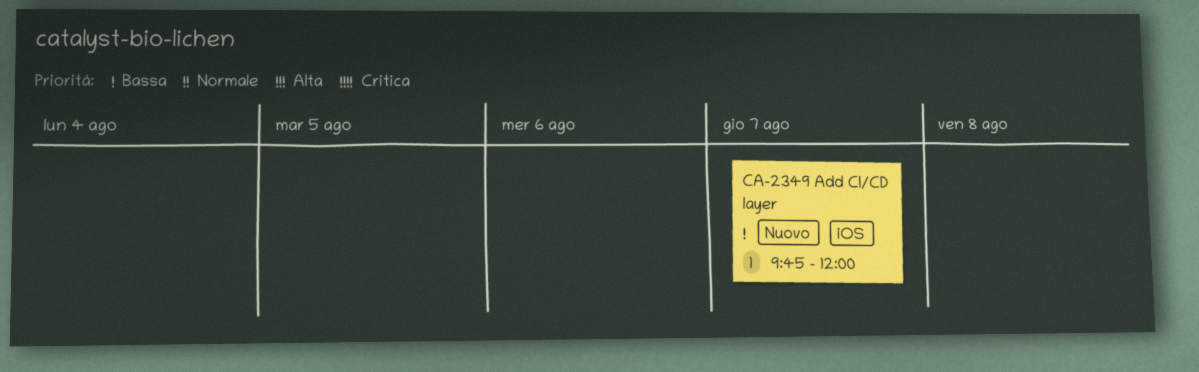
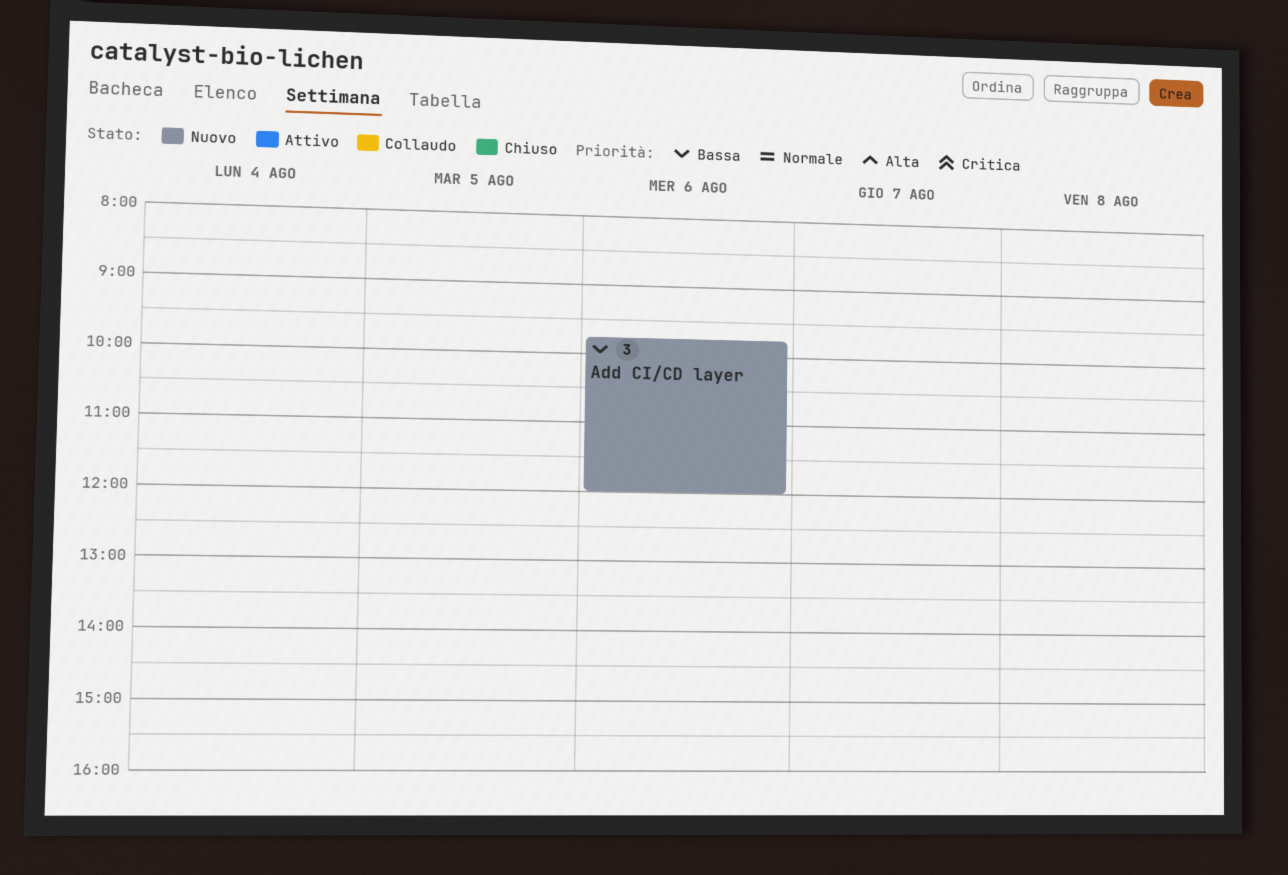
Add CI/CD layer, estimate: 1 -> 3
Add CI/CD layer, day: Aug 7 -> Aug 6

